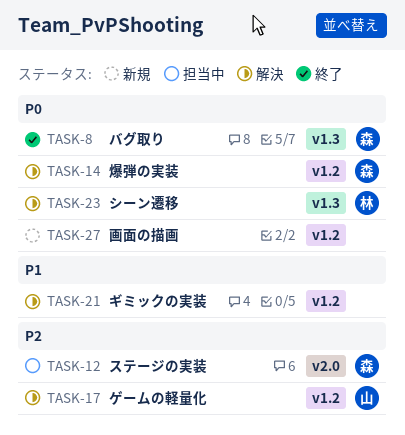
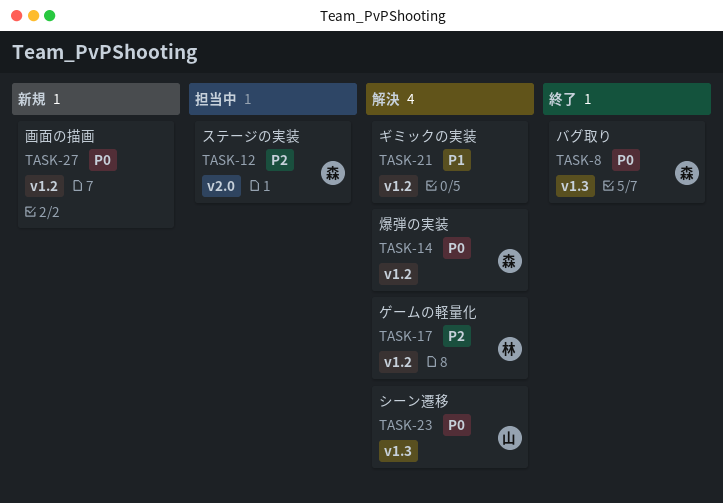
TASK-17, owner: 山 -> 林
TASK-23, owner: 林 -> 山

